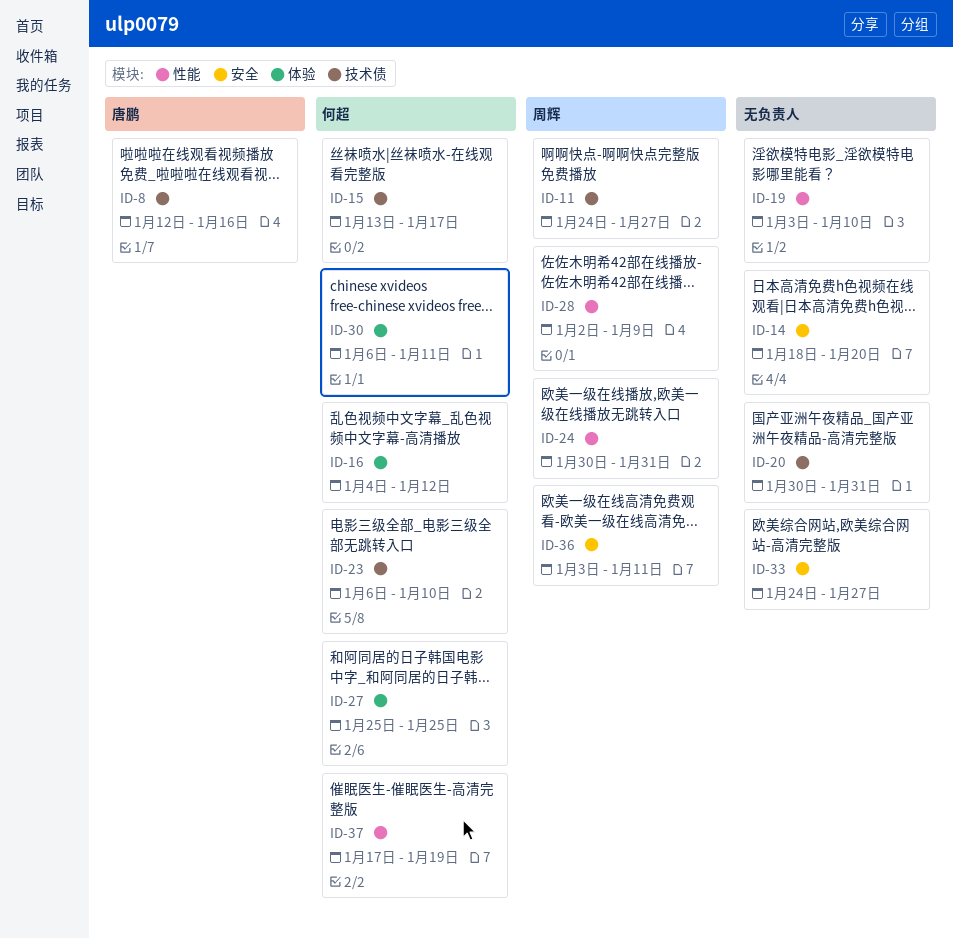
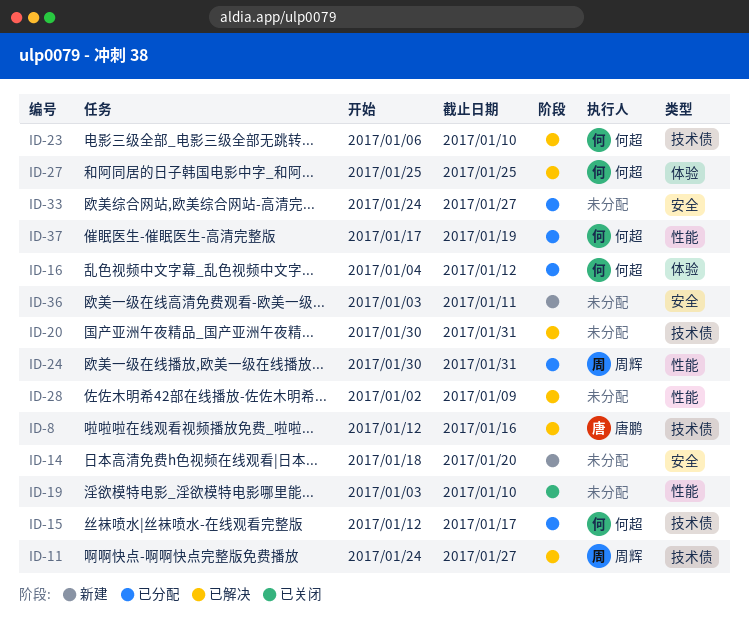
ID-15, start: Jan 13 -> Jan 12
ID-28, owner: 周辉 -> none
ID-30: present -> none
ID-36, owner: 周辉 -> none

